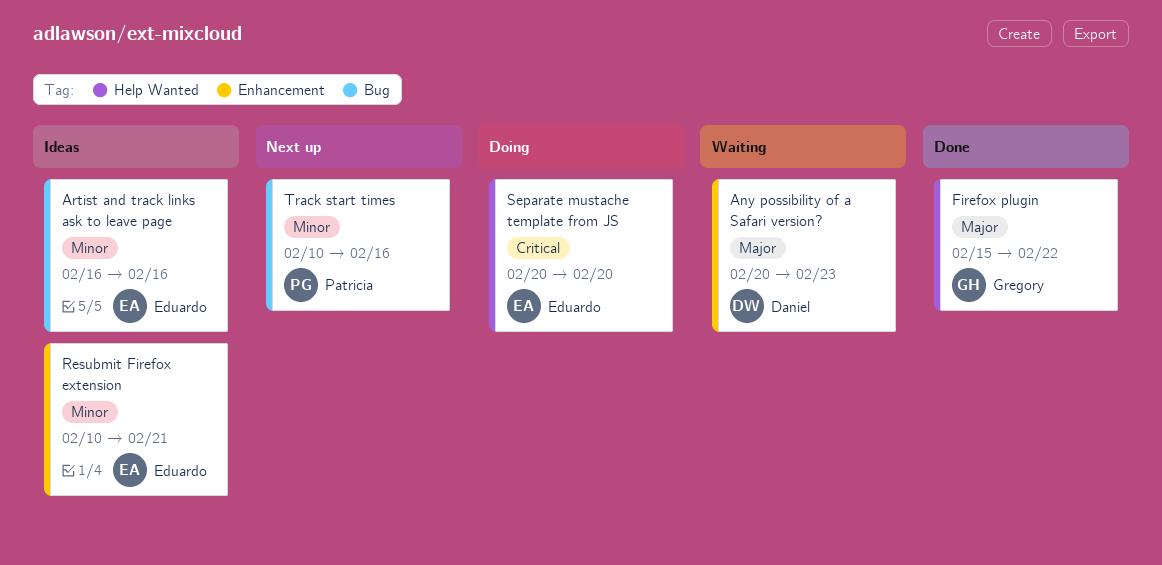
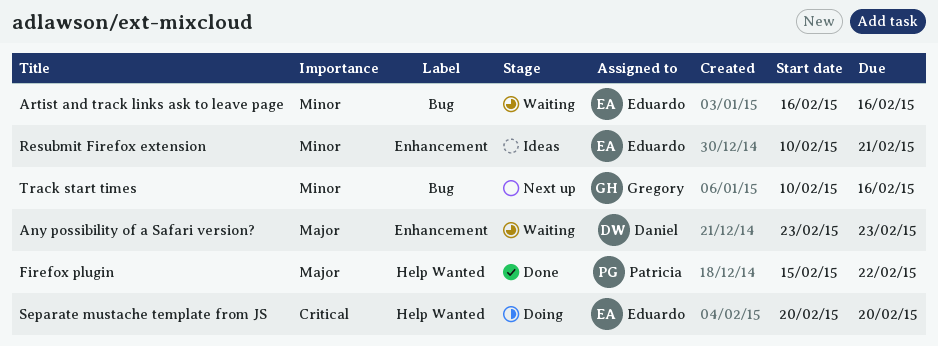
Any possibility of a Safari version?, start: Feb 20 -> Feb 23
Artist and track links ask to leave page, status: Ideas -> Waiting
Firefox plugin, owner: Gregory -> Patricia
Track start times, owner: Patricia -> Gregory

